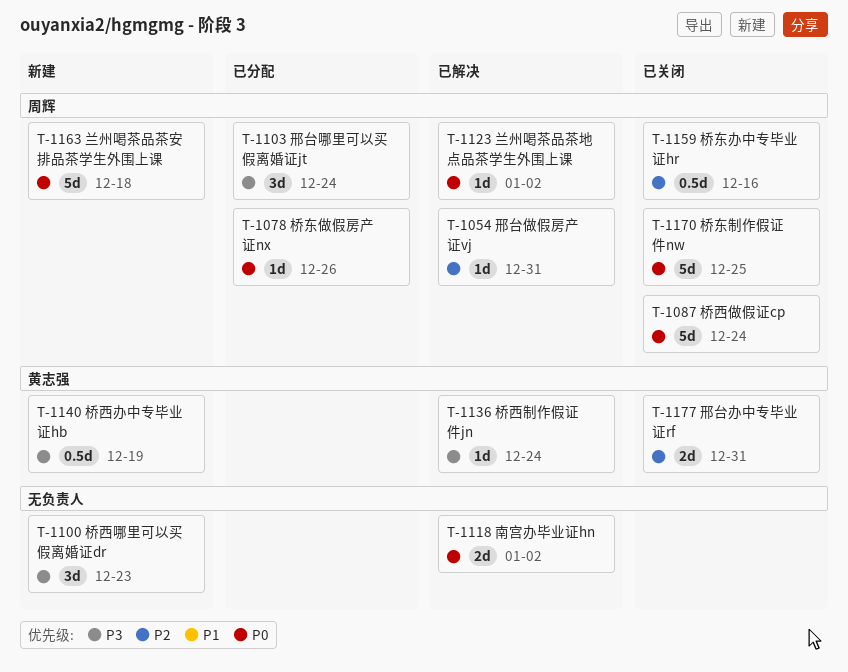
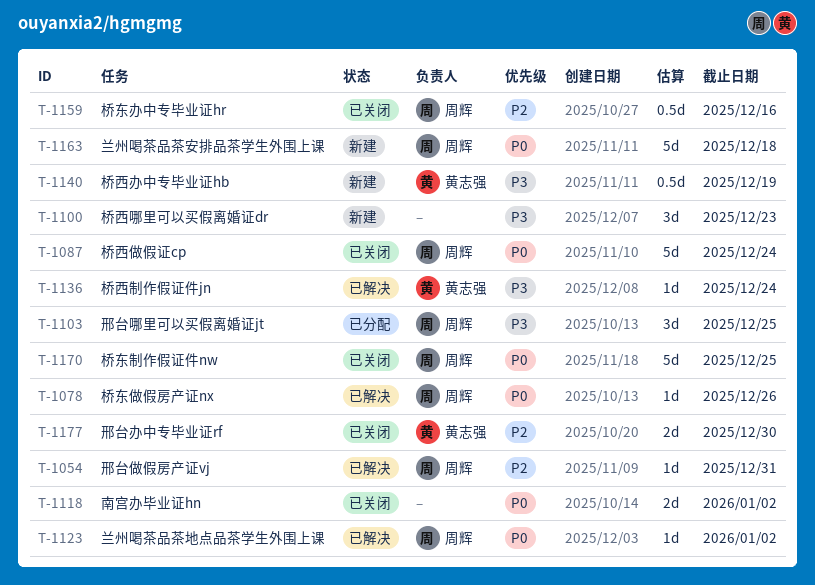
T-1078, status: 已分配 -> 已解决
T-1103, due: Dec 24 -> Dec 25
T-1118, status: 已解决 -> 已关闭
T-1177, due: Dec 31 -> Dec 30

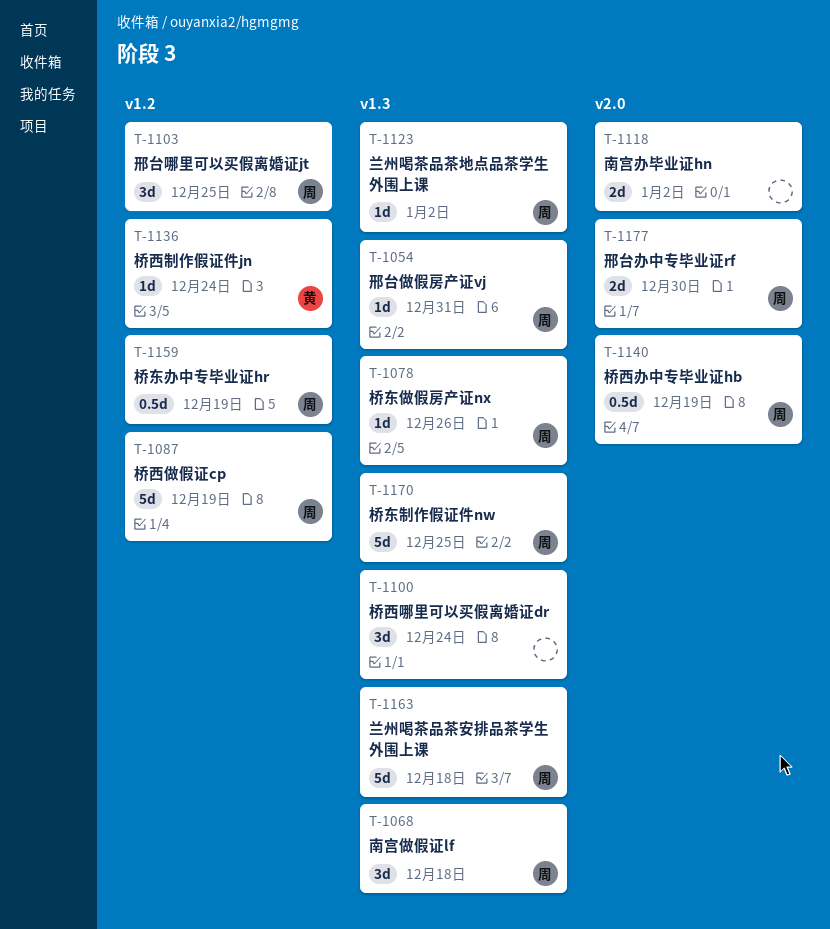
T-1068: none -> present
T-1087, due: Dec 24 -> Dec 19
T-1100, due: Dec 23 -> Dec 24
T-1140, owner: 黄志强 -> 周辉
T-1159, due: Dec 16 -> Dec 19
T-1177, owner: 黄志强 -> 周辉

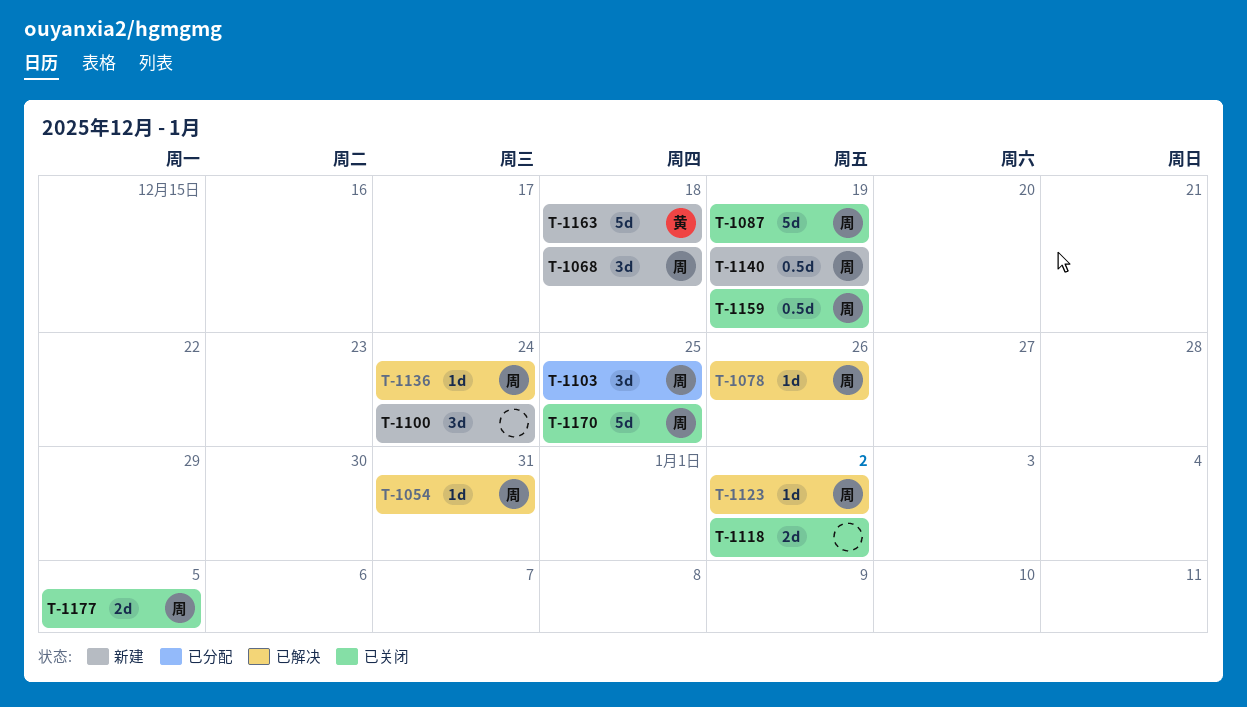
T-1136, owner: 黄 -> 周
T-1163, owner: 周 -> 黄
T-1177, due: Dec 30 -> Jan 5

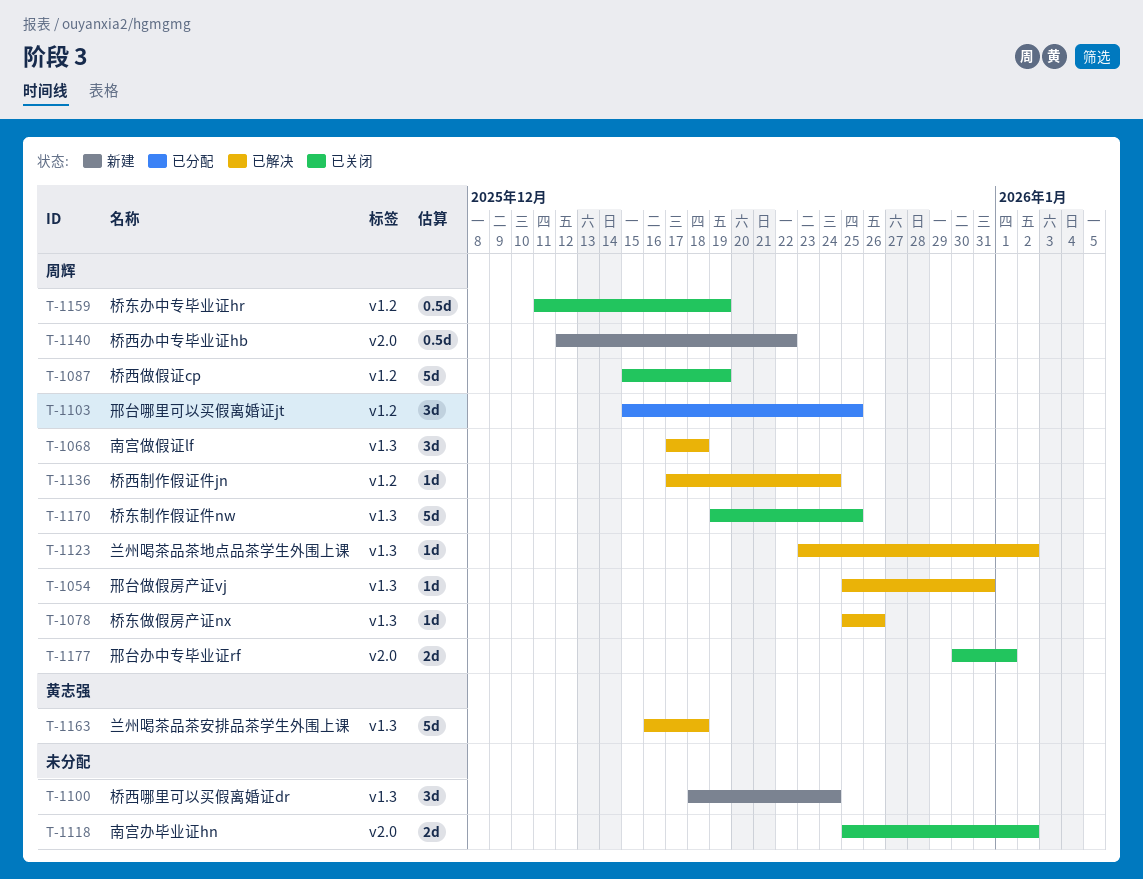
T-1068, status: 新建 -> 已解决
T-1140, due: Dec 19 -> Dec 22
T-1163, status: 新建 -> 已解决
T-1177, due: Jan 5 -> Jan 1

